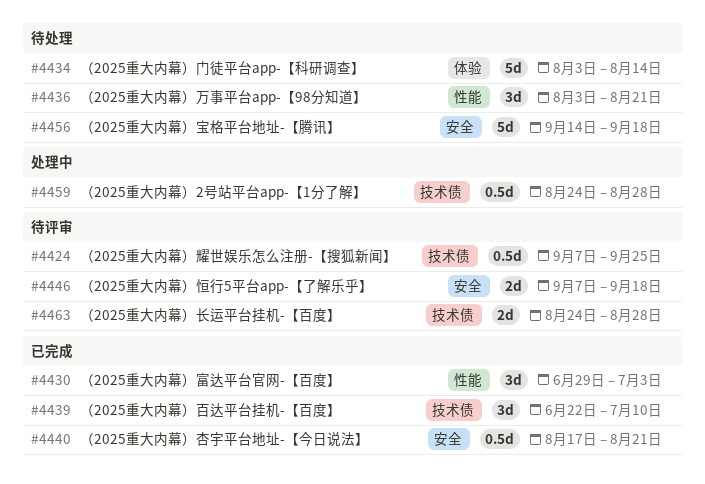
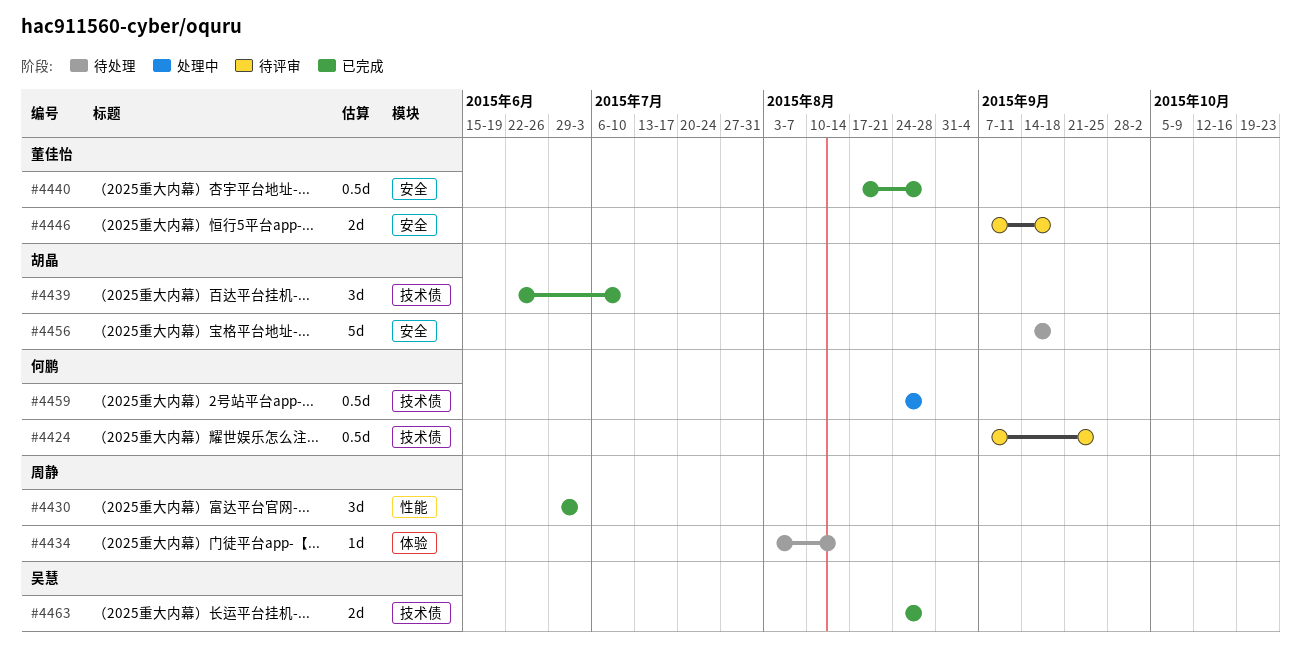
#4434, estimate: 5d -> 1d
#4436: present -> none
#4440, due: Aug 21 -> Aug 28
#4463, status: 待评审 -> 已完成

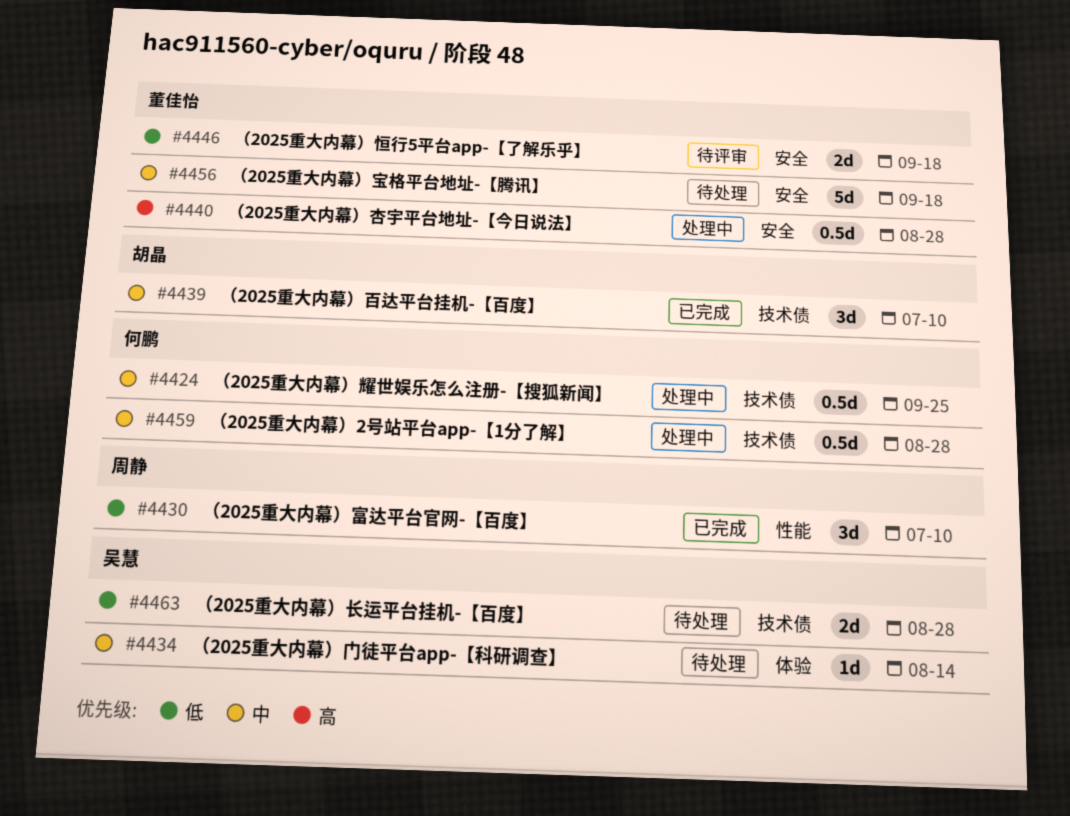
#4424, status: 待评审 -> 处理中
#4430, due: Jul 3 -> Jul 10
#4434, owner: 周静 -> 吴慧
#4440, status: 已完成 -> 处理中
#4456, owner: 胡晶 -> 董佳怡
#4463, status: 已完成 -> 待处理

